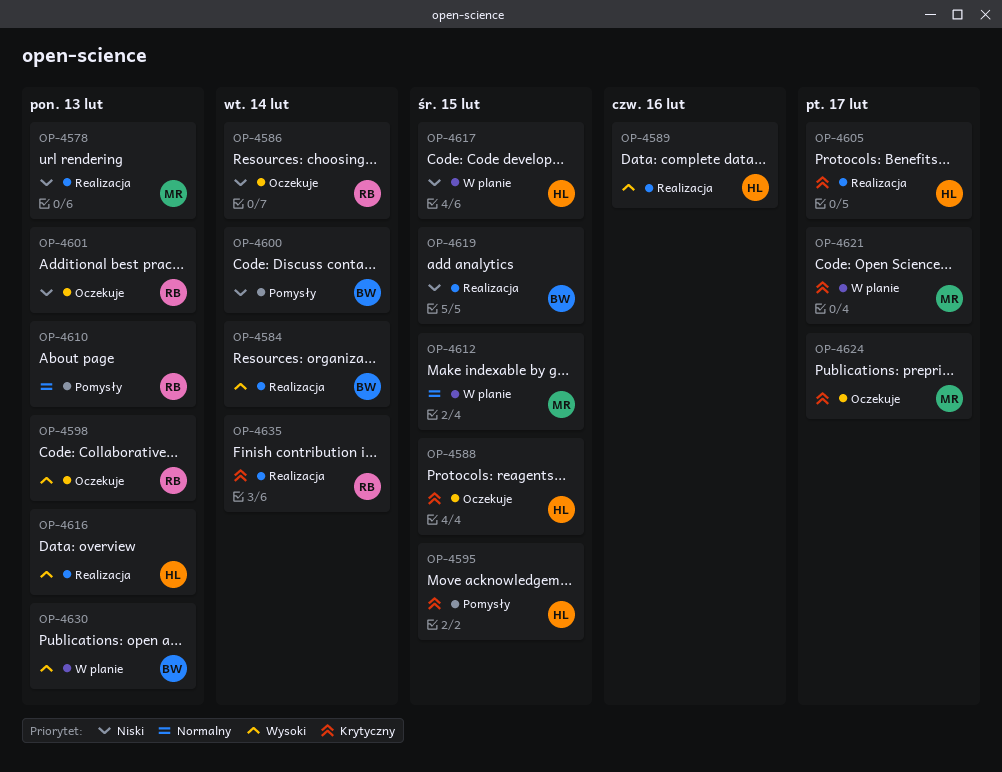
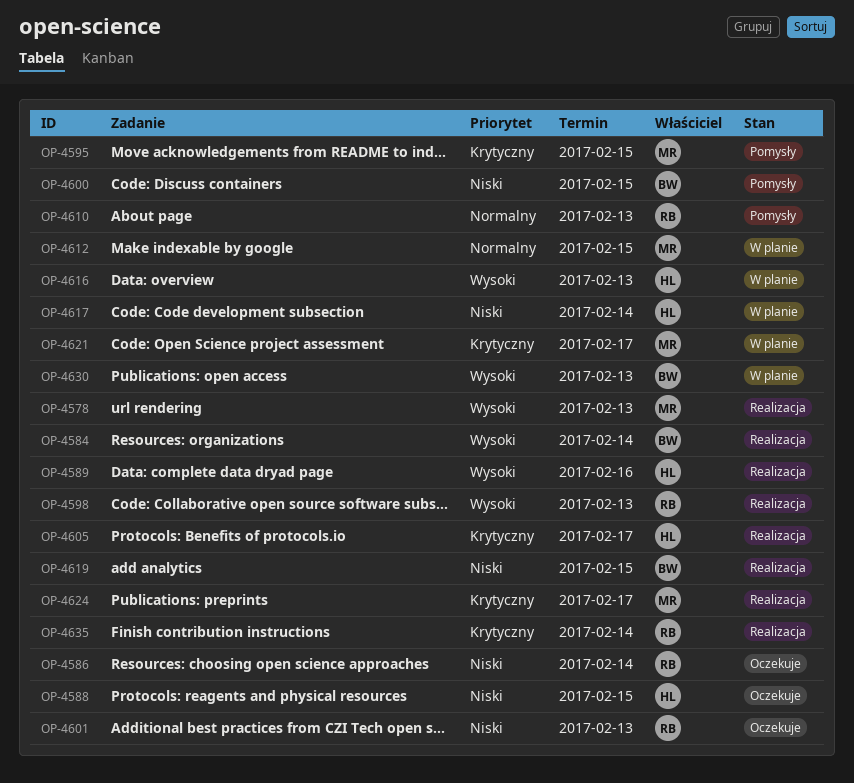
OP-4578, priority: Niski -> Wysoki
OP-4588, priority: Krytyczny -> Niski
OP-4595, owner: HL -> MR
OP-4598, status: Oczekuje -> Realizacja
OP-4600, due: Feb 14 -> Feb 15
OP-4616, status: Realizacja -> W planie
OP-4617, due: Feb 15 -> Feb 14
OP-4624, status: Oczekuje -> Realizacja

